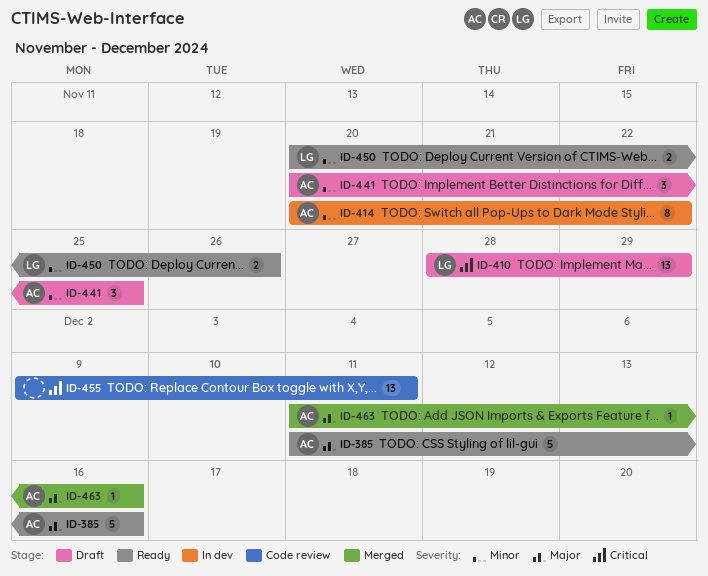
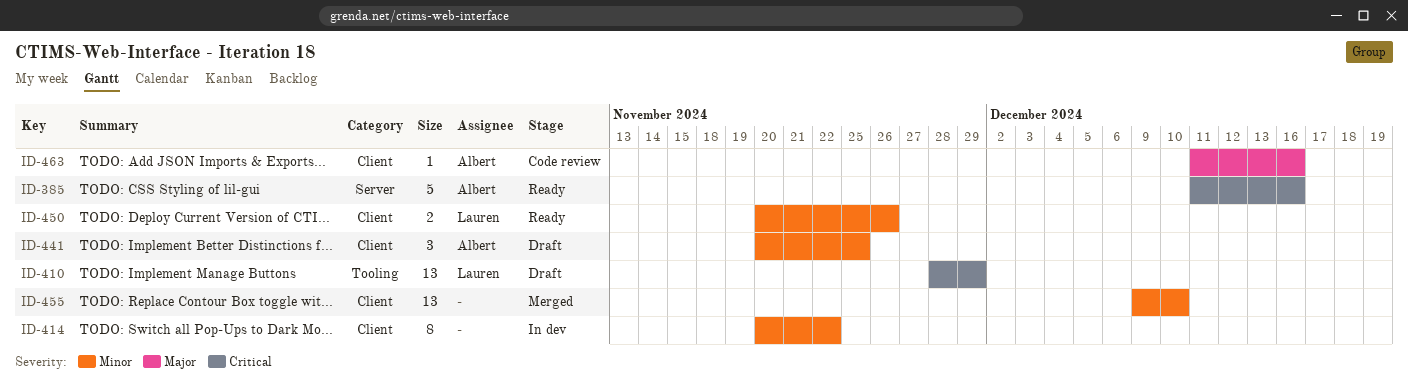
ID-385, priority: Major -> Critical
ID-414, owner: Albert -> none
ID-455, status: Code review -> Merged
ID-455, priority: Critical -> Minor
ID-455, due: Dec 11 -> Dec 10
ID-463, status: Merged -> Code review

